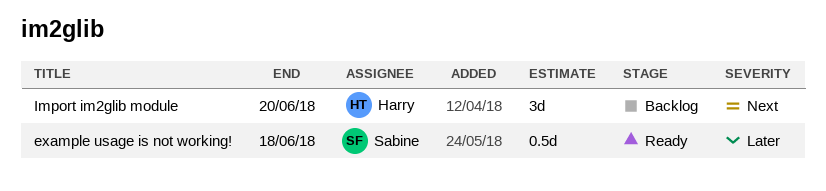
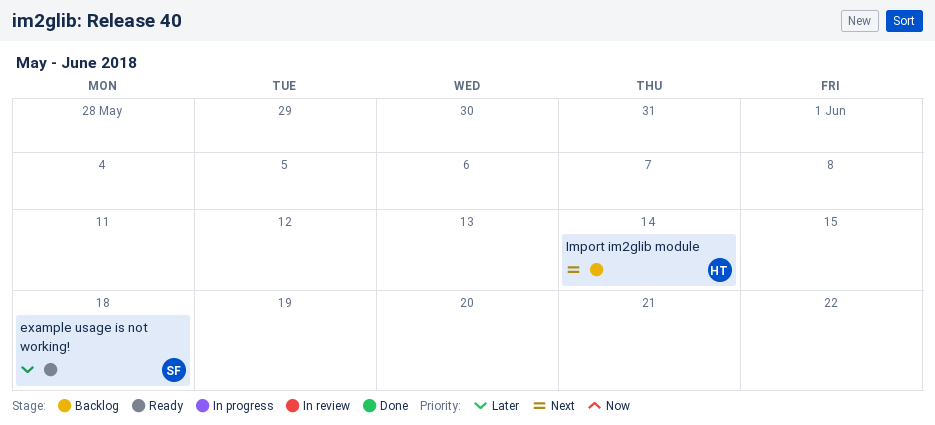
Import im2glib module, due: Jun 20 -> Jun 14

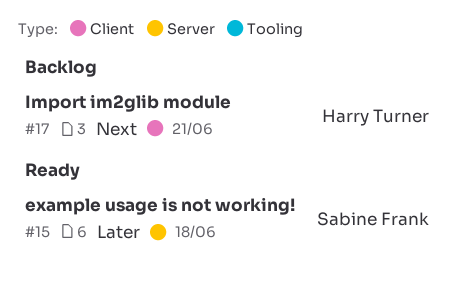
Import im2glib module, due: Jun 14 -> Jun 21

